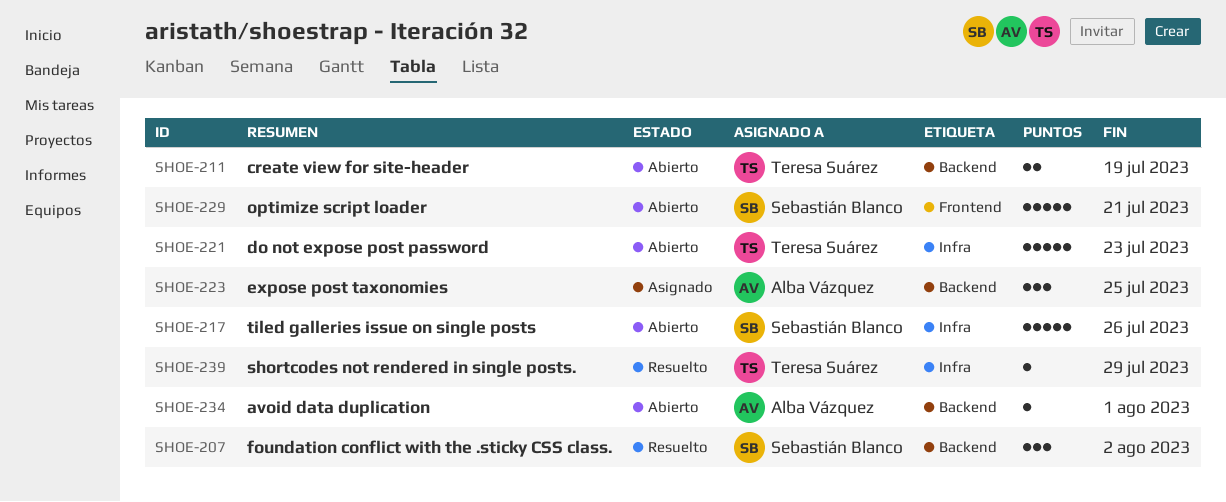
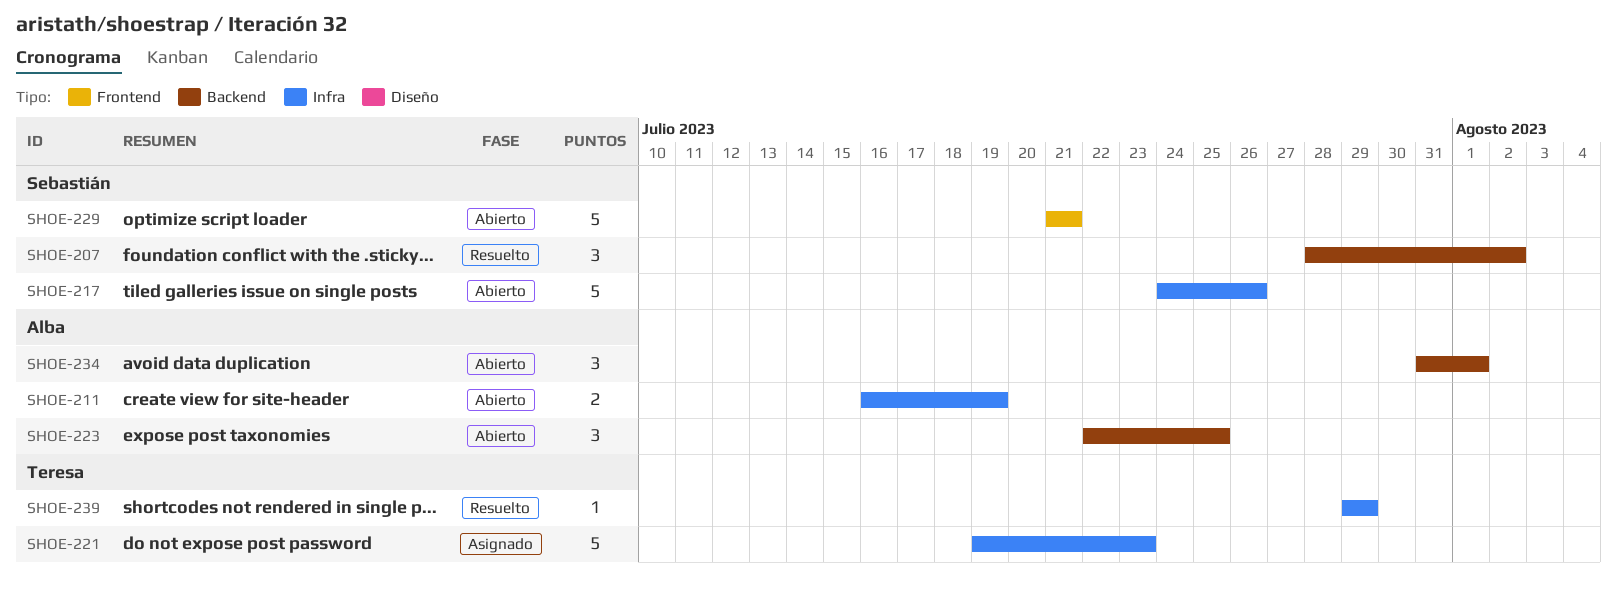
SHOE-211, owner: Teresa Suárez -> Alba Vázquez
SHOE-211, label: Backend -> Infra
SHOE-221, status: Abierto -> Asignado
SHOE-223, status: Asignado -> Abierto
SHOE-234, estimate: 1 -> 3

